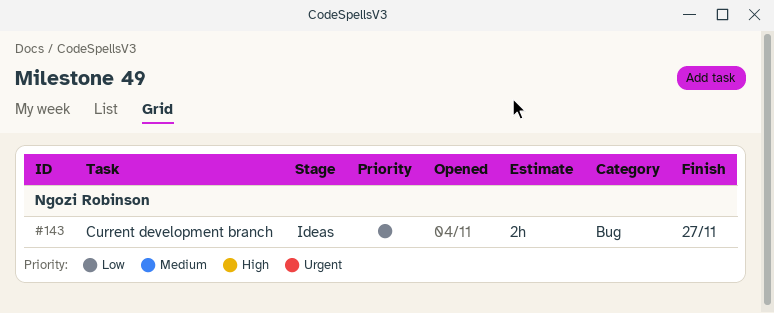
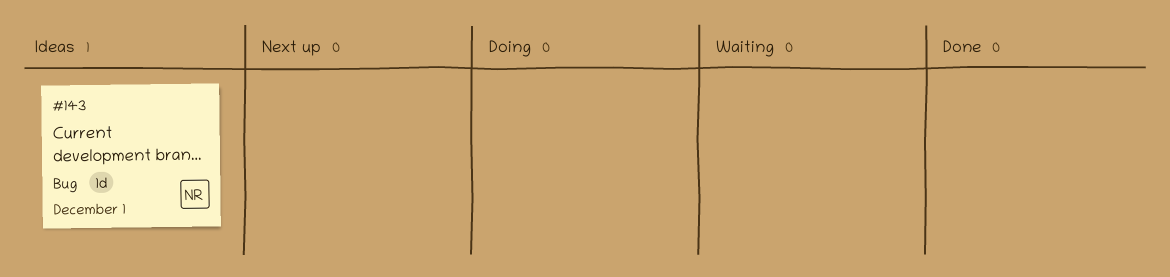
#143, estimate: 2h -> 1d
#143, due: Nov 27 -> Dec 1

